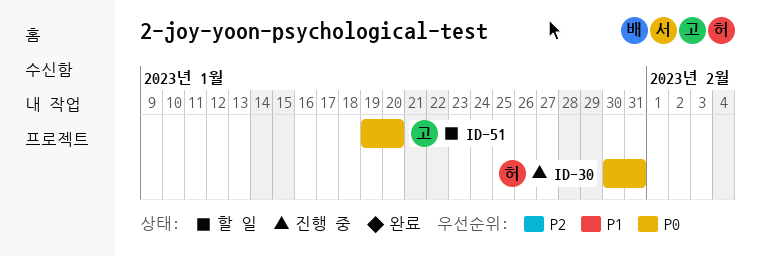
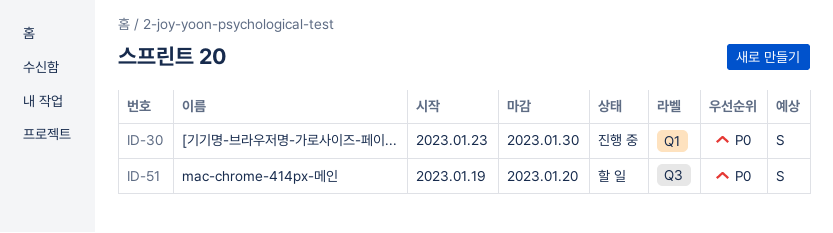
ID-30, start: Jan 30 -> Jan 23
ID-30, due: Jan 31 -> Jan 30

